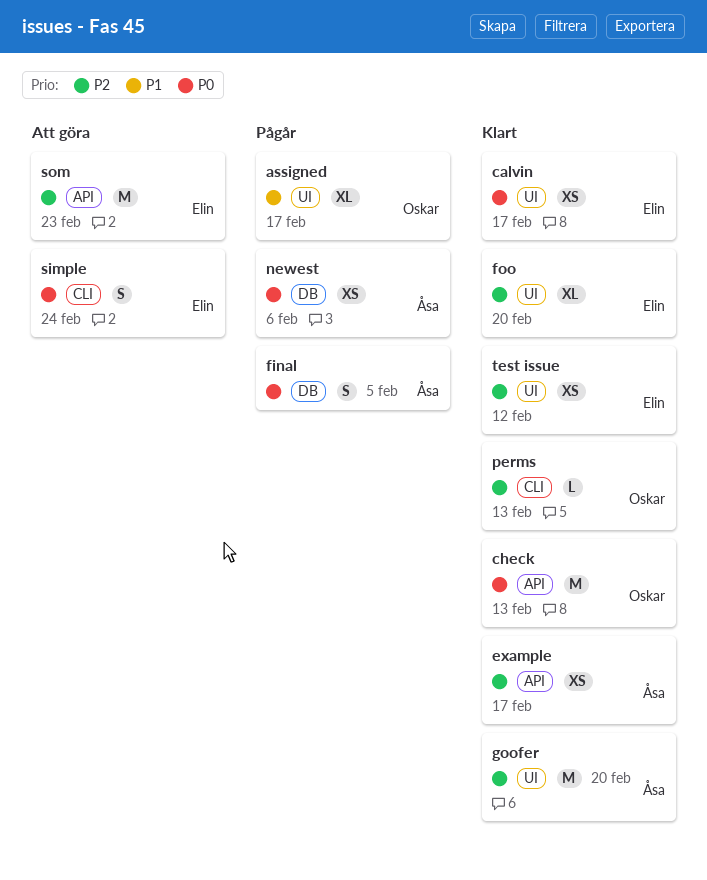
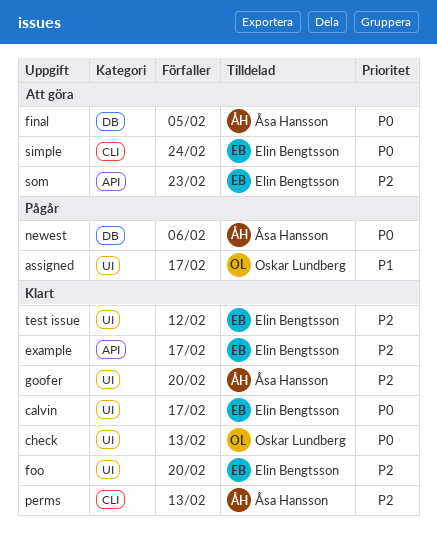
check, label: API -> UI
example, owner: Åsa Hansson -> Elin Bengtsson
final, status: Pågår -> Att göra
perms, owner: Oskar Lundberg -> Åsa Hansson

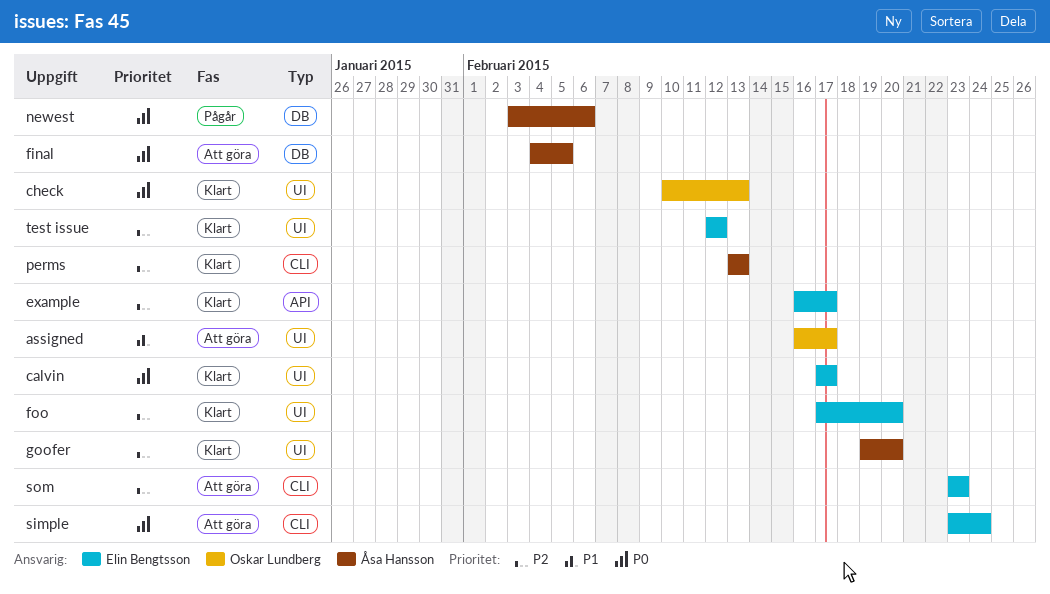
assigned, status: Pågår -> Att göra
som, label: API -> CLI

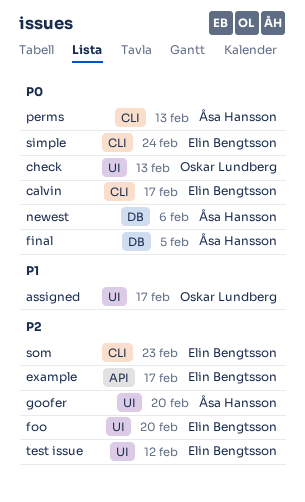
calvin, label: UI -> CLI
perms, priority: P2 -> P0

